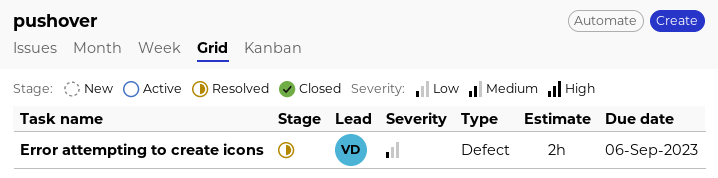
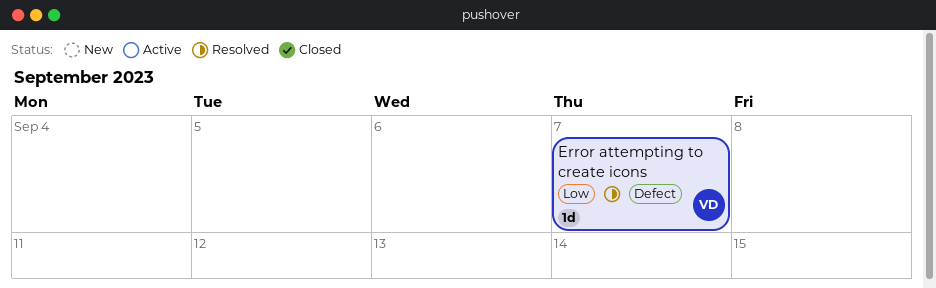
Error attempting to create icons, estimate: 2h -> 1d
Error attempting to create icons, due: Sep 6 -> Sep 7

